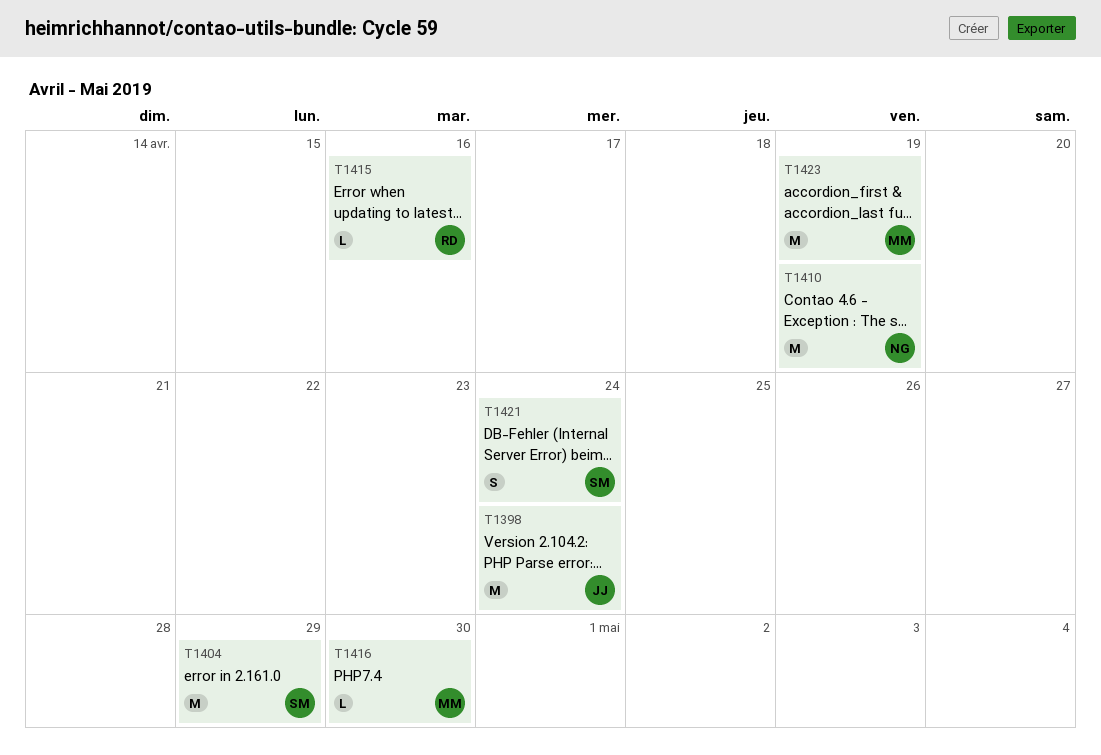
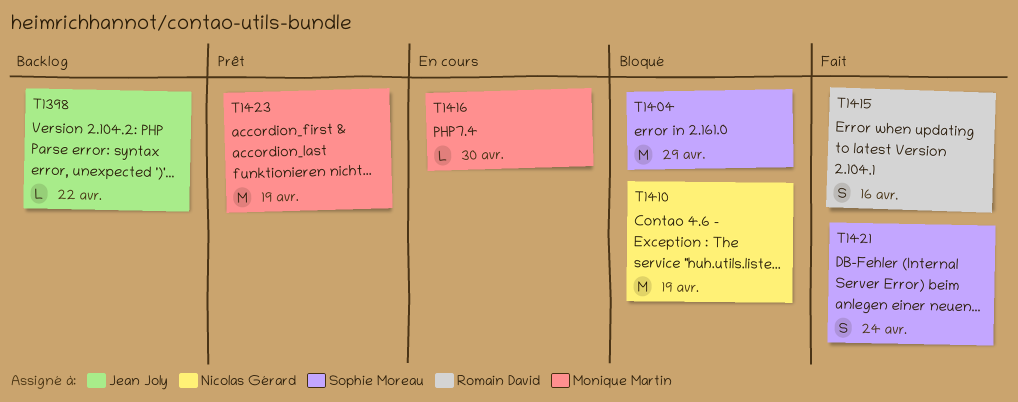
T1398, estimate: M -> L
T1398, due: Apr 24 -> Apr 22
T1415, estimate: L -> S

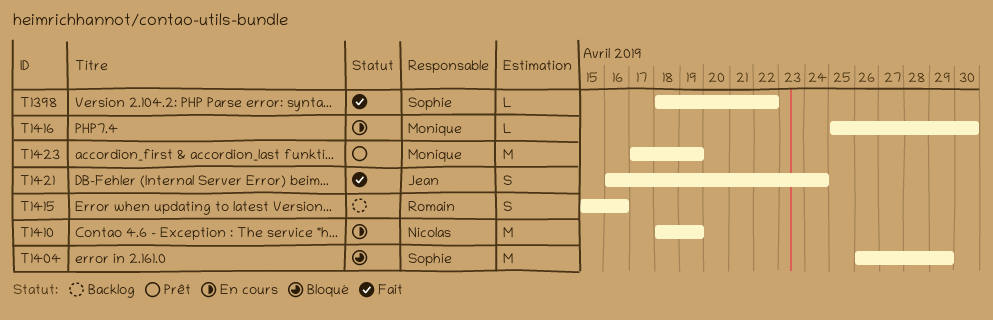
T1398, status: Backlog -> Fait
T1398, owner: Jean Joly -> Sophie Moreau
T1410, status: Bloqué -> En cours
T1415, status: Fait -> Backlog
T1421, owner: Sophie Moreau -> Jean Joly

